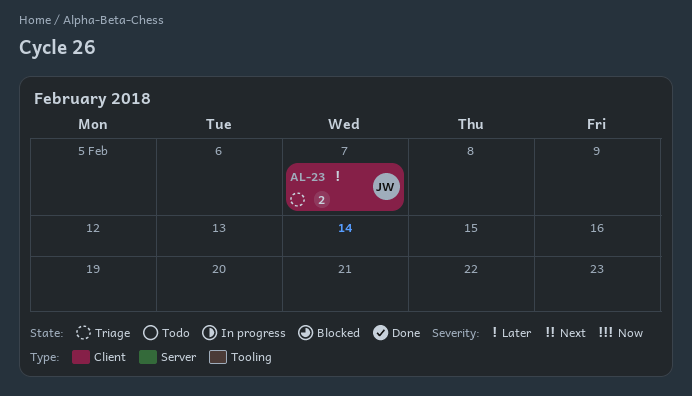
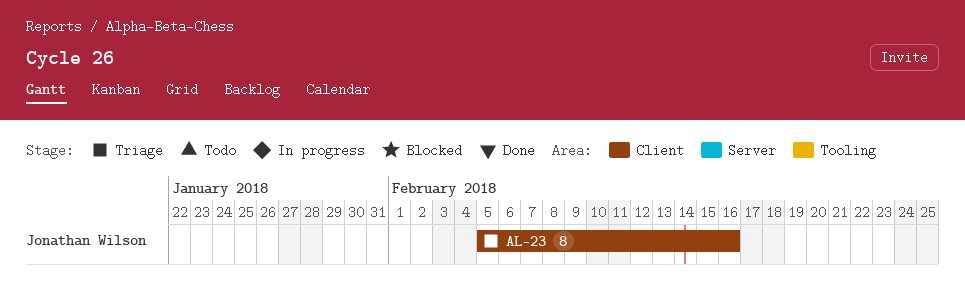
AL-23, estimate: 2 -> 8
AL-23, due: Feb 7 -> Feb 16

